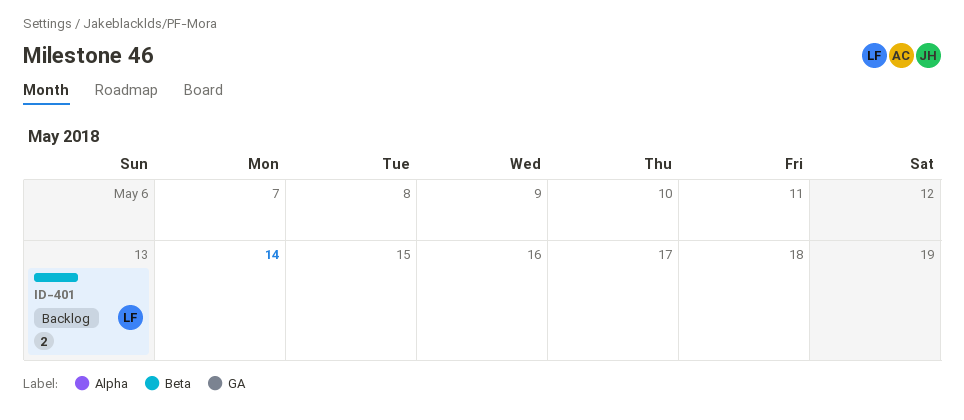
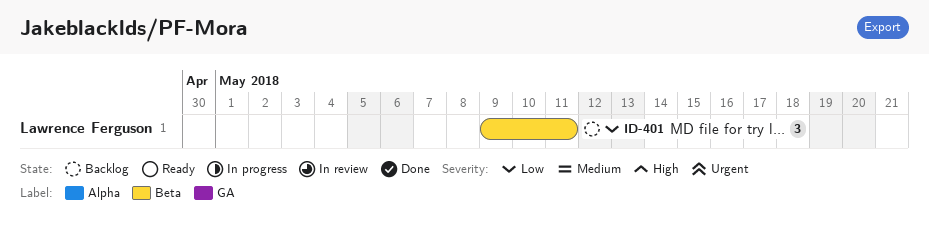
ID-401, estimate: 2 -> 3
ID-401, due: May 13 -> May 11

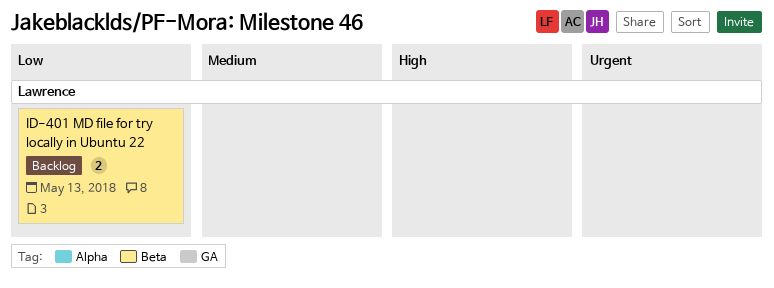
ID-401, estimate: 3 -> 2
ID-401, due: May 11 -> May 13

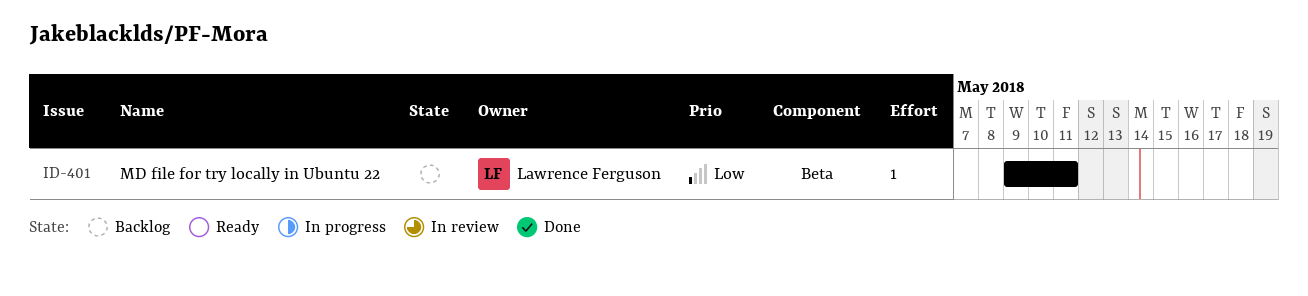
ID-401, estimate: 2 -> 1
ID-401, due: May 13 -> May 11

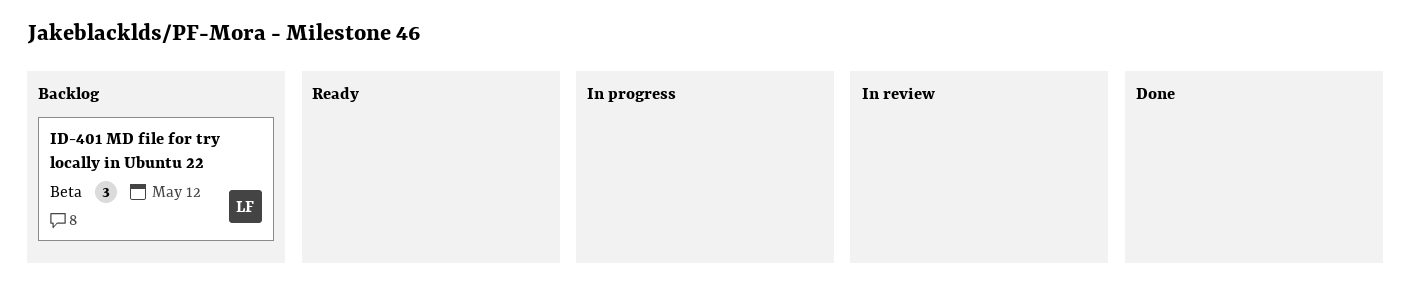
ID-401, estimate: 1 -> 3
ID-401, due: May 11 -> May 12

